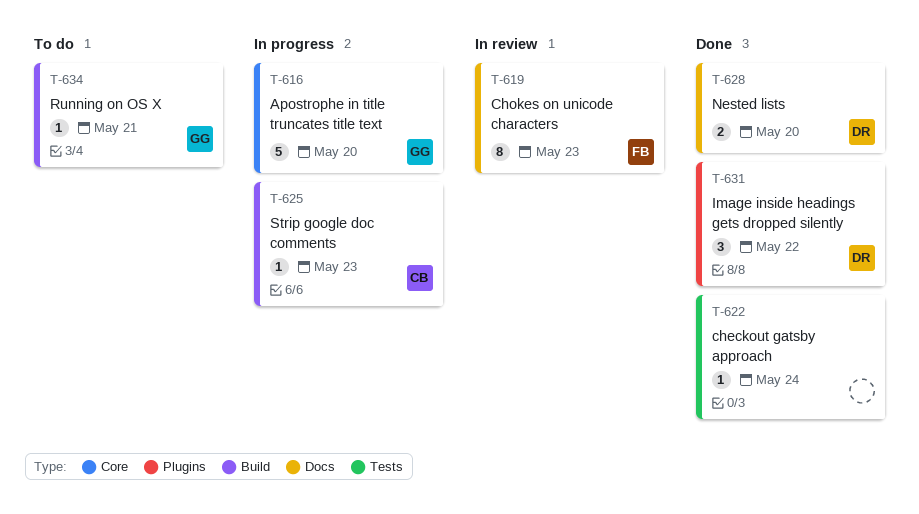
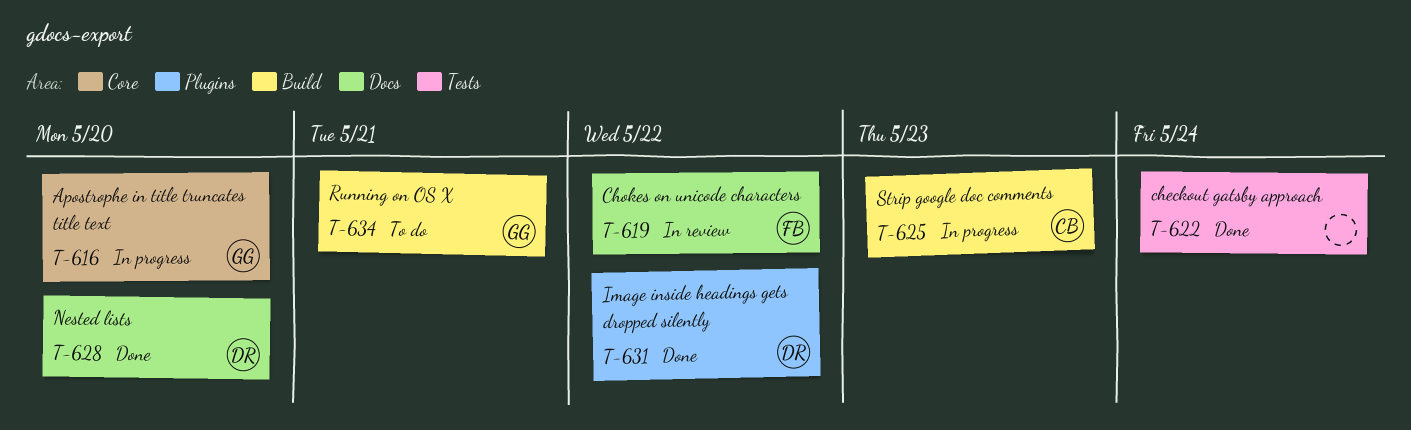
T-619, due: May 23 -> May 22

